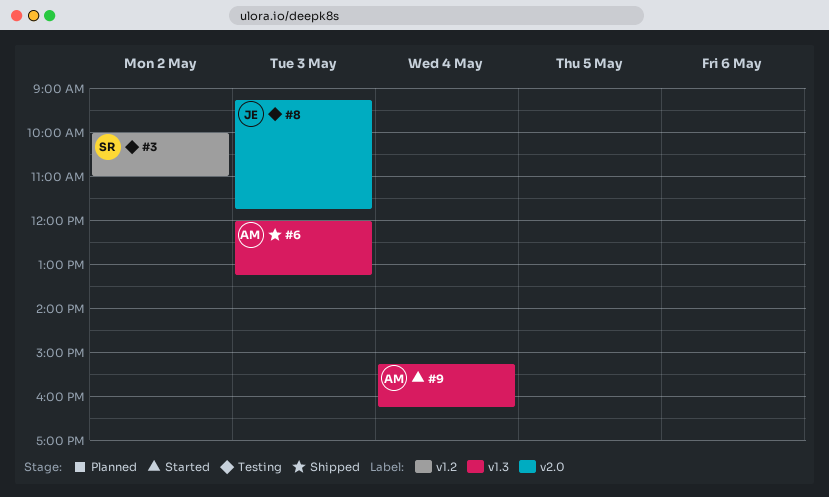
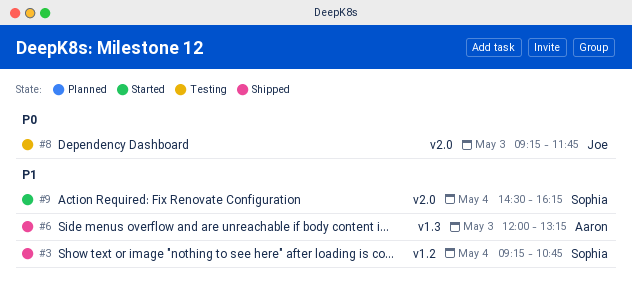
#3, status: Testing -> Shipped
#3, day: May 2 -> May 4
#3, begins: 10:00 -> 09:15
#3, ends: 11:00 -> 10:45
#9, owner: Aaron -> Sophia
#9, label: v1.3 -> v2.0
#9, begins: 15:15 -> 14:30

